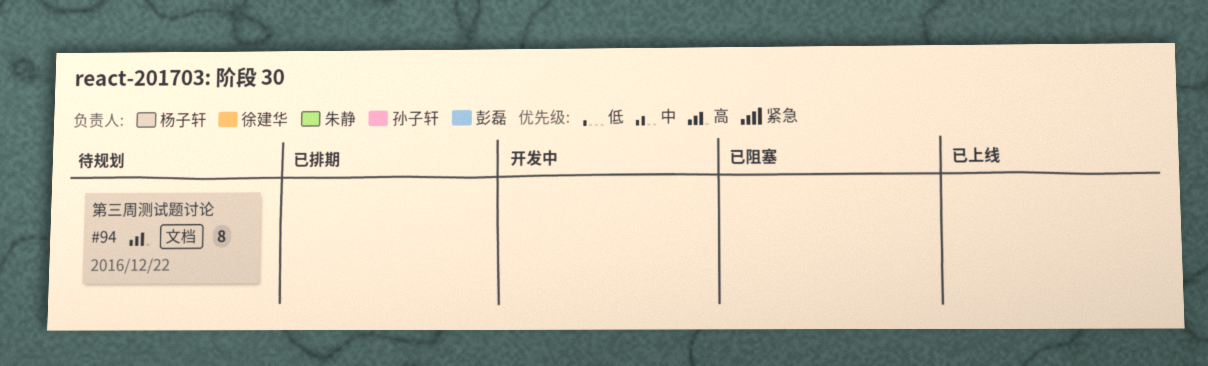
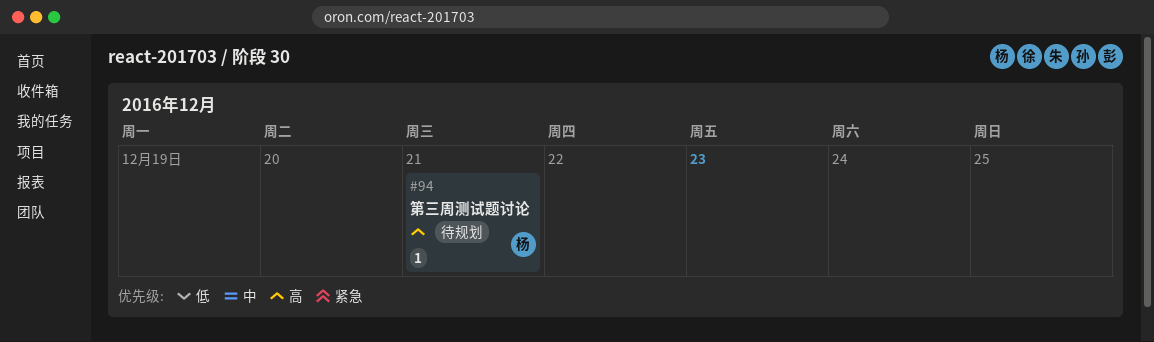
#94, estimate: 8 -> 1
#94, due: Dec 22 -> Dec 21

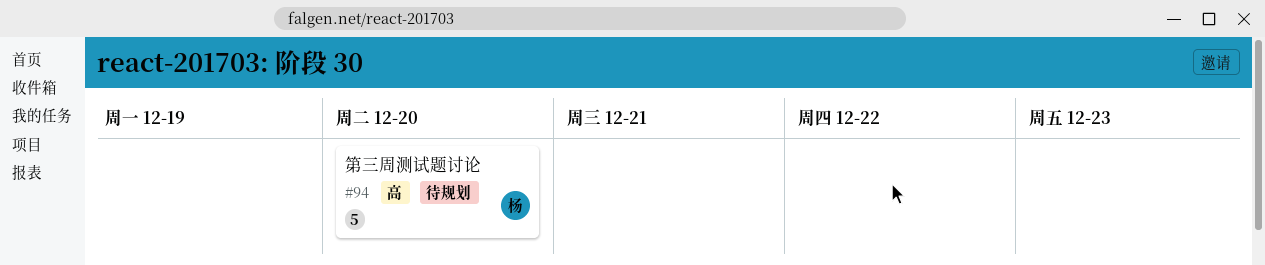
#94, estimate: 1 -> 5
#94, due: Dec 21 -> Dec 20

